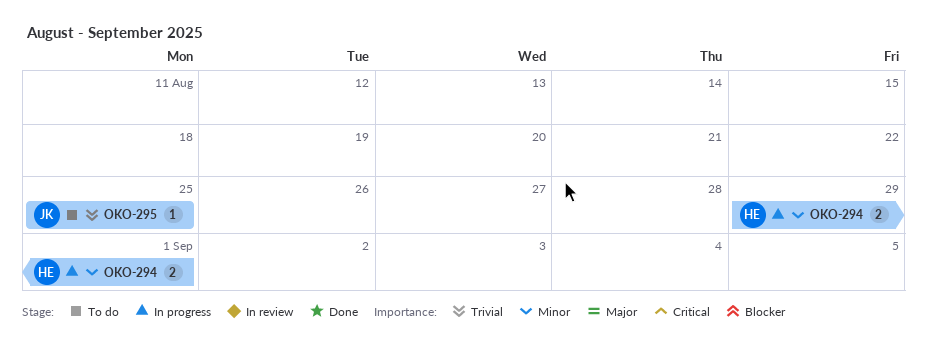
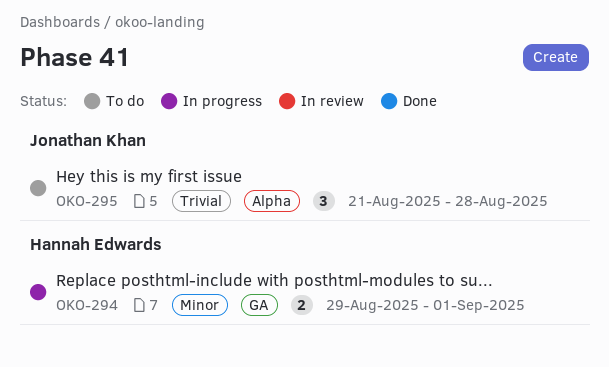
OKO-295, estimate: 1 -> 3
OKO-295, start: Aug 25 -> Aug 21
OKO-295, due: Aug 25 -> Aug 28

